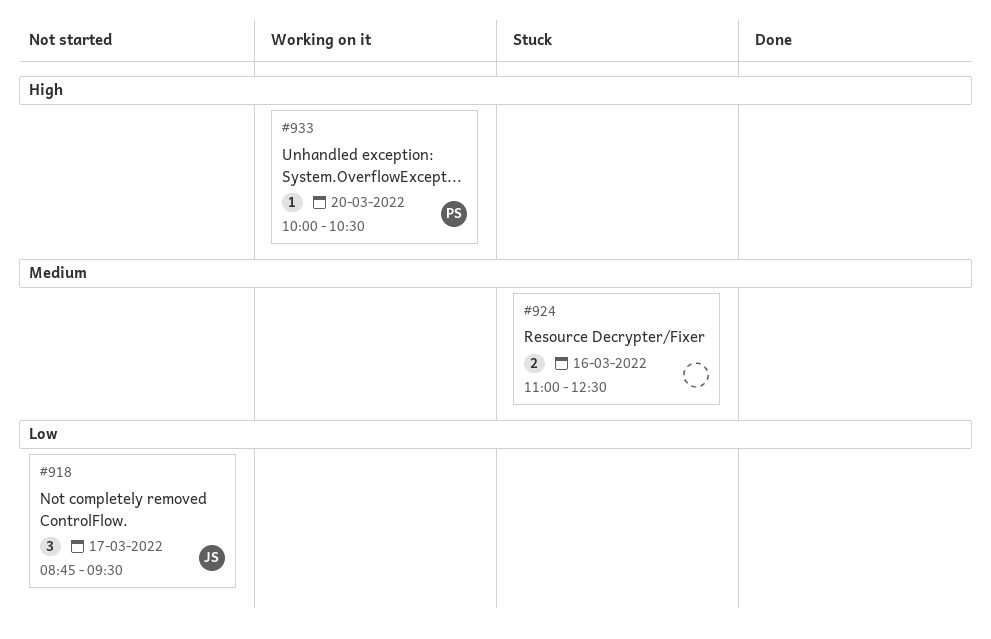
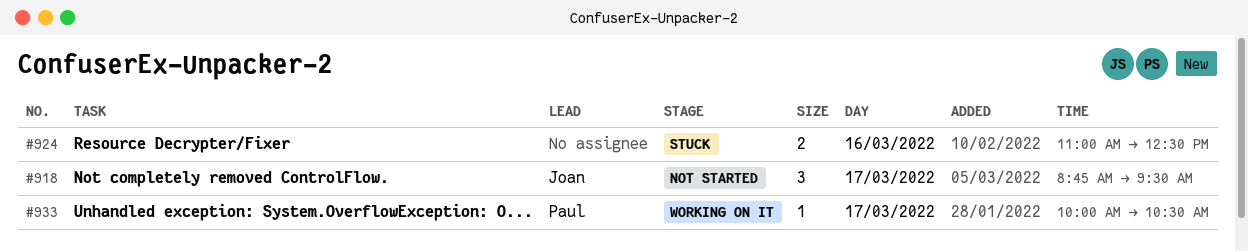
#933, day: Mar 20 -> Mar 17

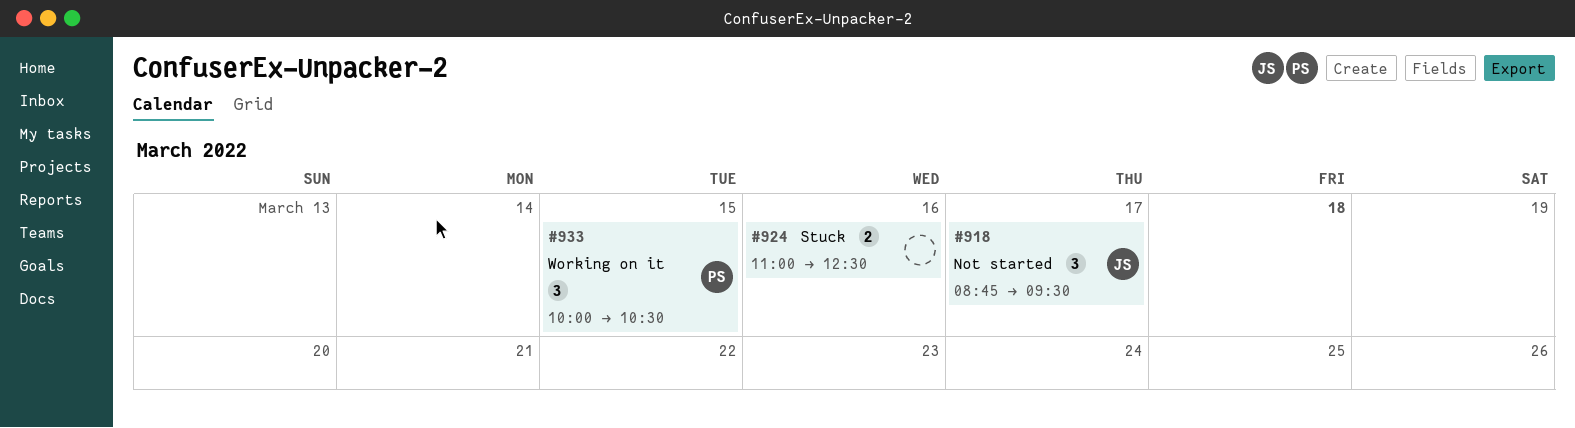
#933, estimate: 1 -> 3
#933, day: Mar 17 -> Mar 15

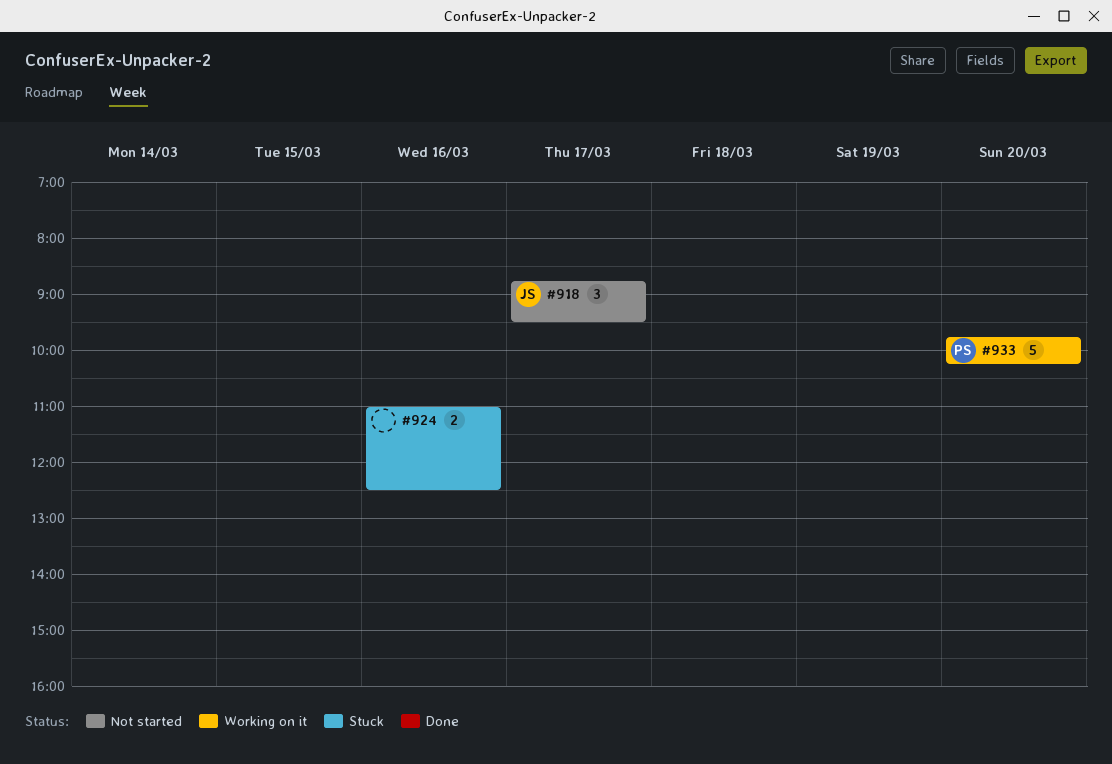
#933, estimate: 3 -> 5
#933, day: Mar 15 -> Mar 20
#933, begins: 10:00 -> 09:45
#933, ends: 10:30 -> 10:15

